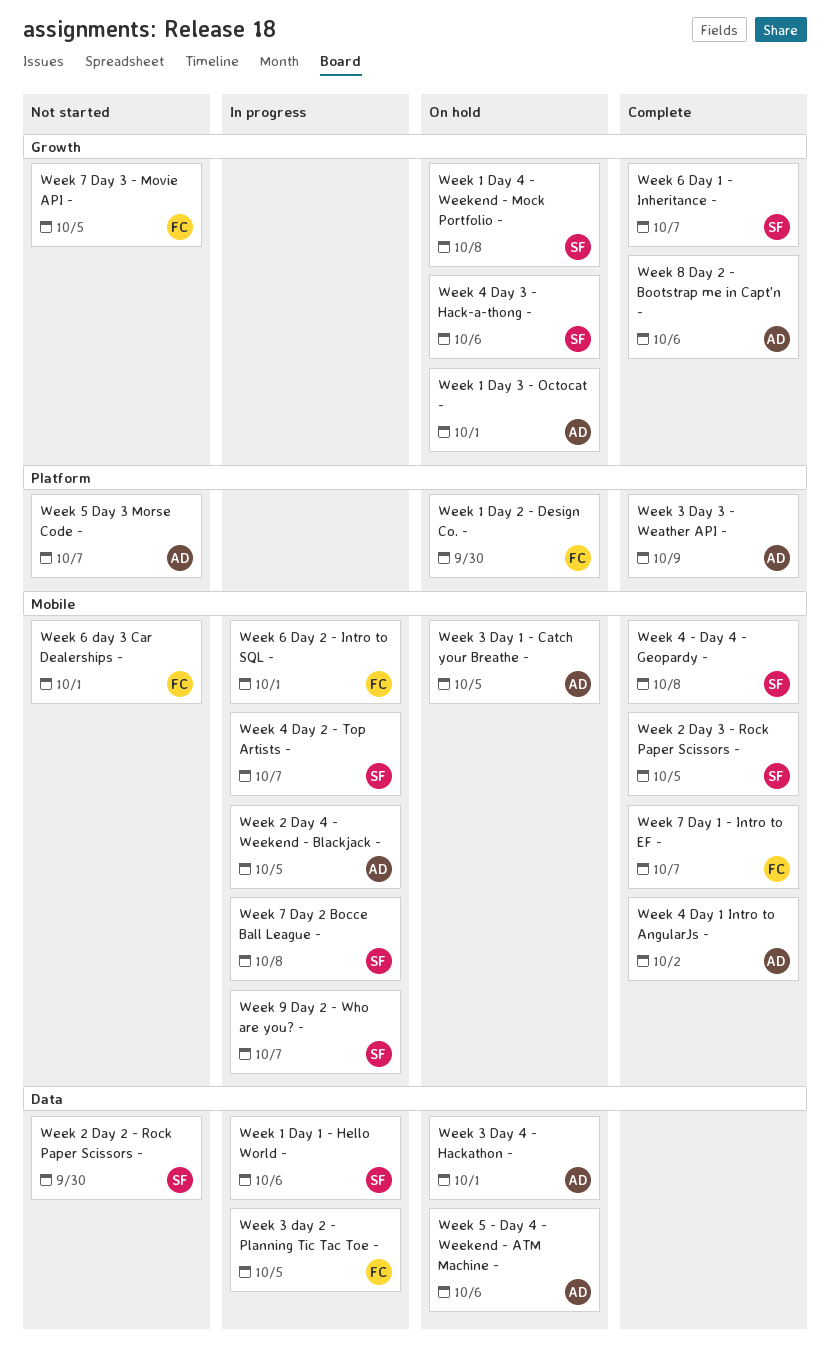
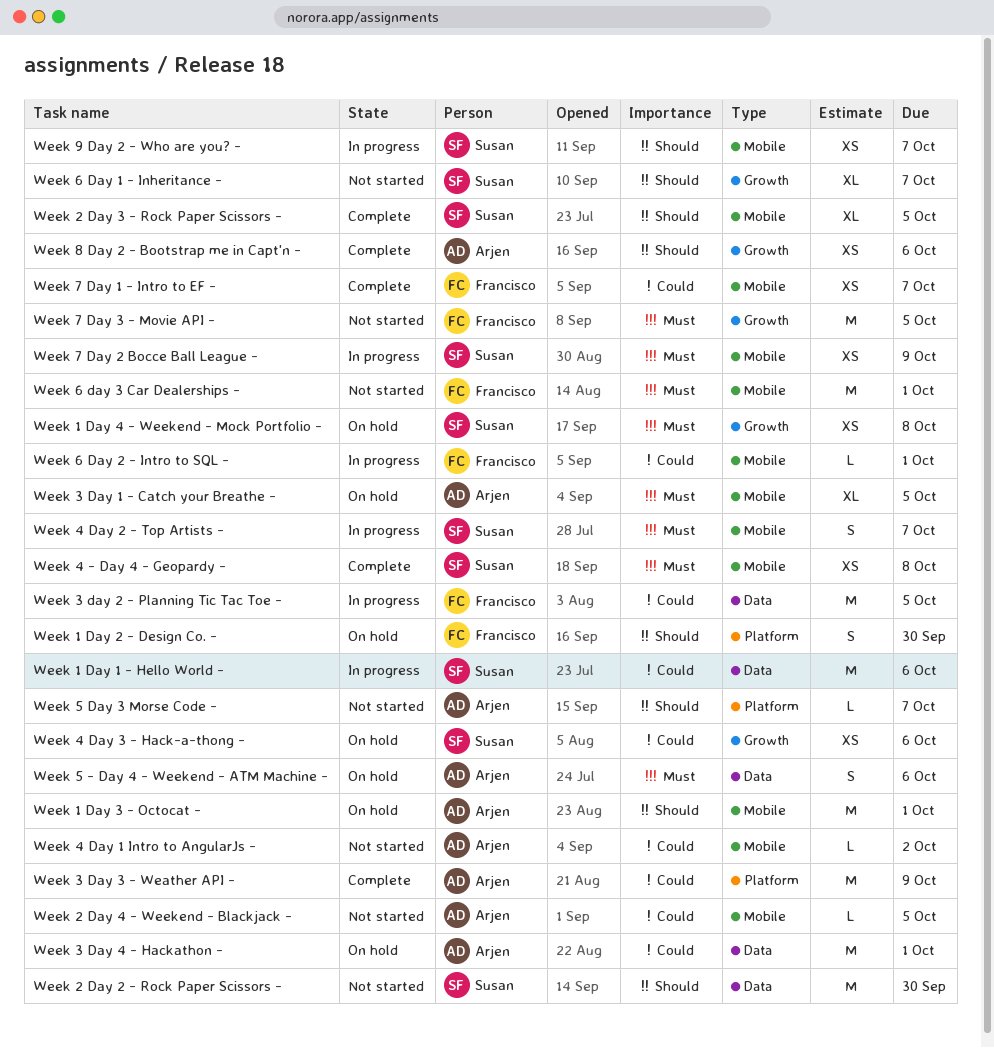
Week 1 Day 3 - Octocat -, label: Growth -> Mobile
Week 2 Day 4 - Weekend - Blackjack -, status: In progress -> Not started
Week 4 Day 1 Intro to AngularJs -, status: Complete -> Not started
Week 6 Day 1 - Inheritance -, status: Complete -> Not started
Week 7 Day 2 Bocce Ball League -, due: Oct 8 -> Oct 9

